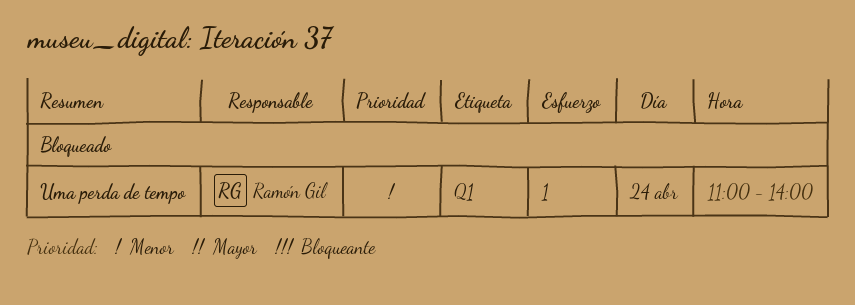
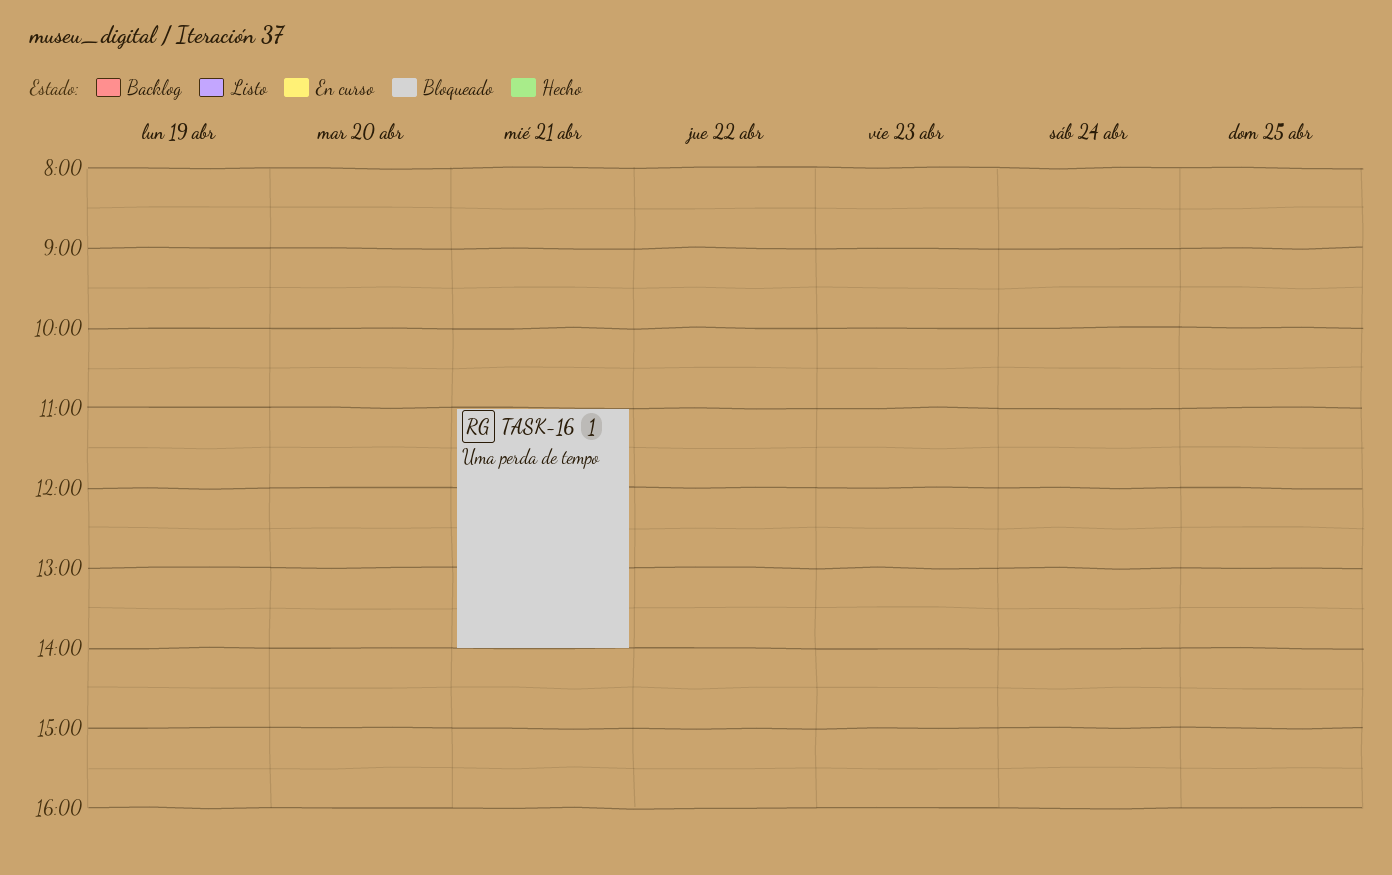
Uma perda de tempo, day: Apr 24 -> Apr 21

